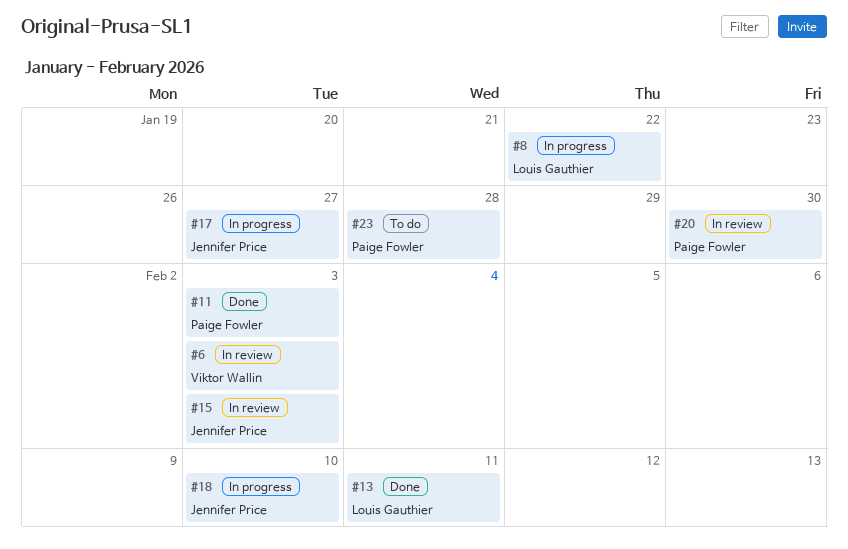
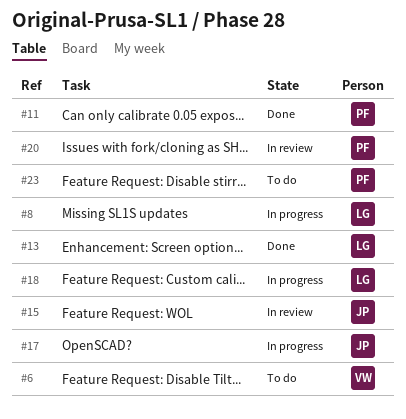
#6, status: In review -> To do
#18, owner: Jennifer Price -> Louis Gauthier

